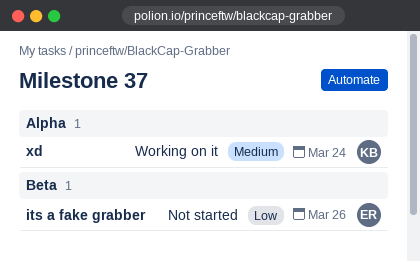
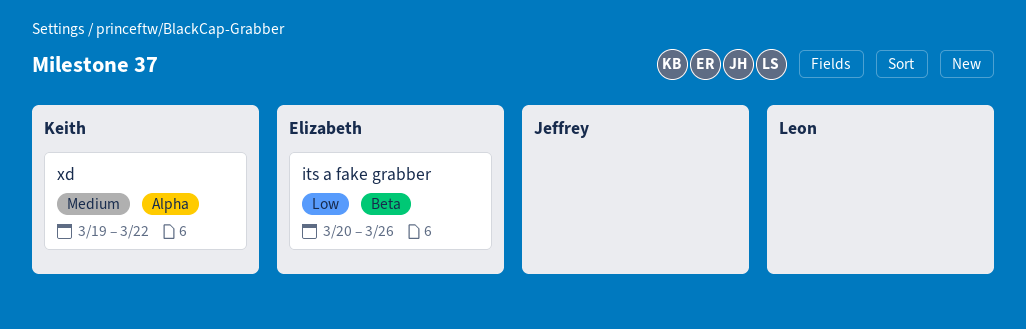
xd, due: Mar 24 -> Mar 22

